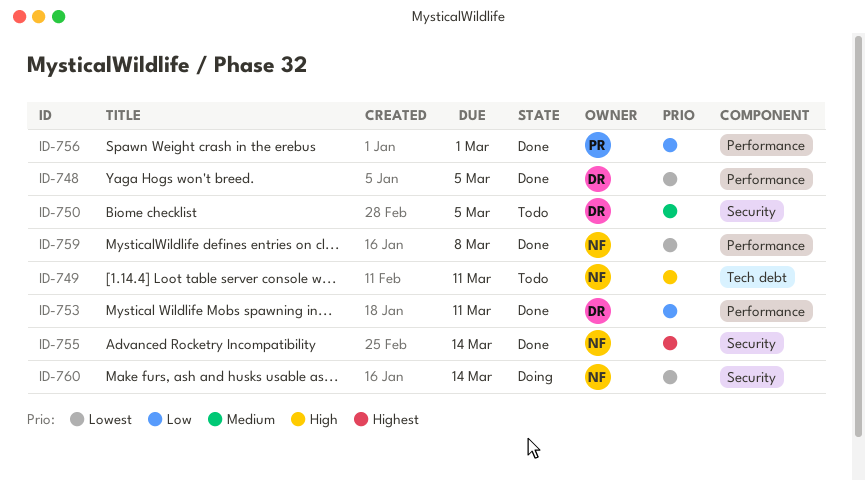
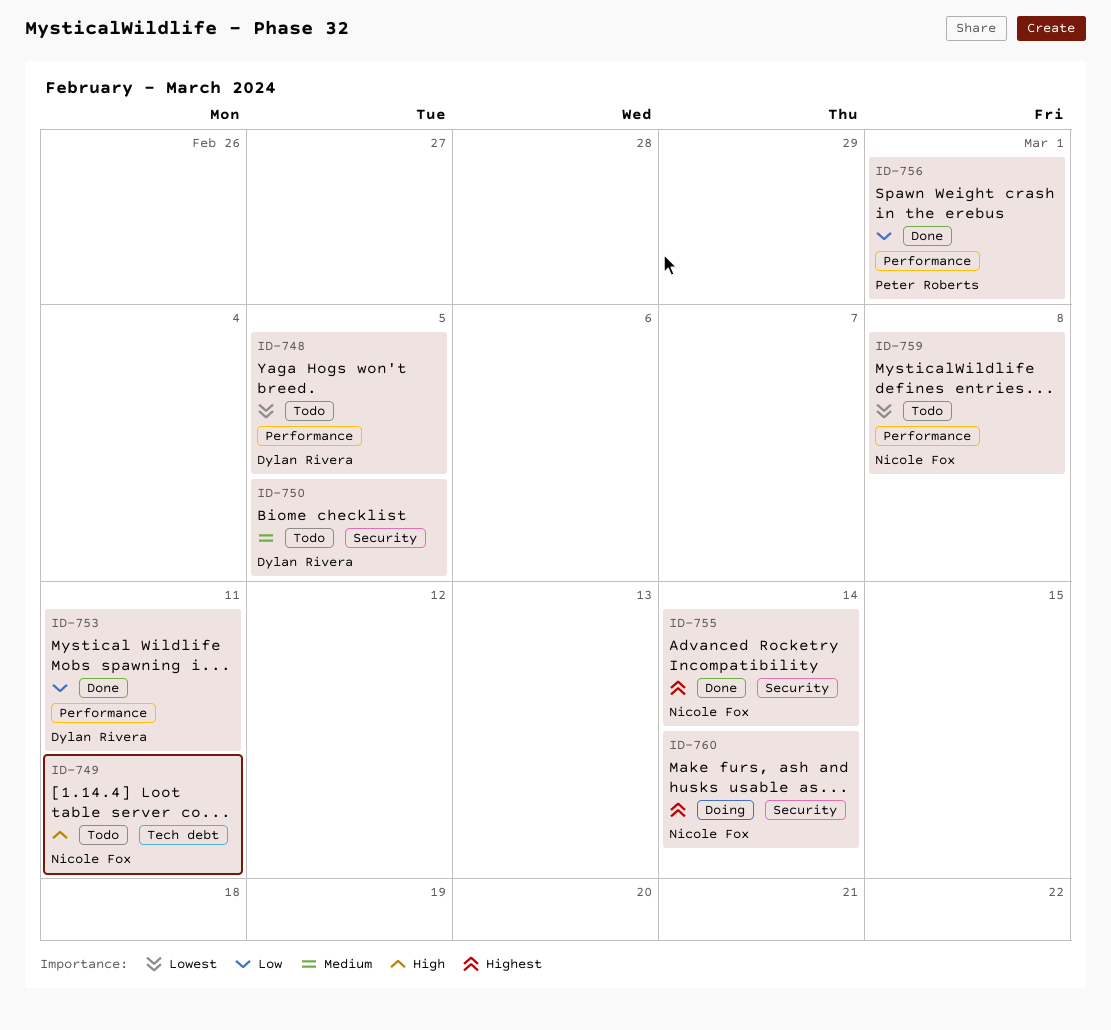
ID-748, status: Done -> Todo
ID-759, status: Done -> Todo
ID-760, priority: Lowest -> Highest

